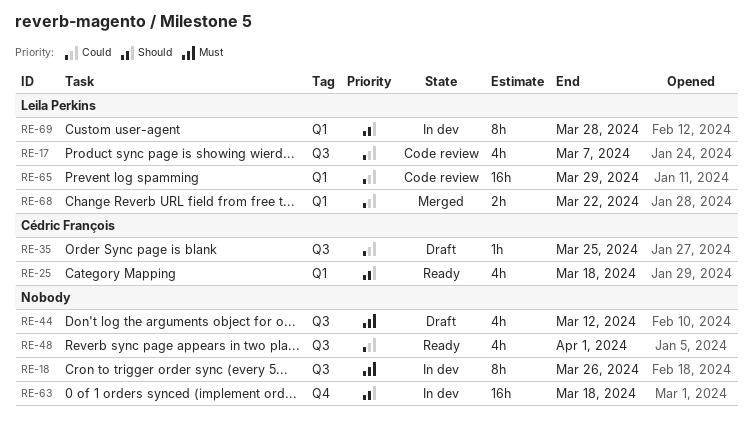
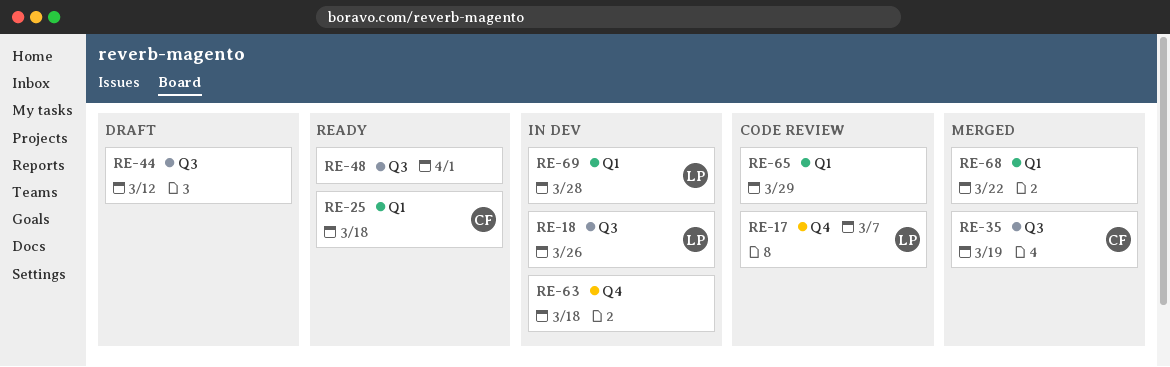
RE-17, label: Q3 -> Q4
RE-18, owner: none -> Leila Perkins
RE-35, status: Draft -> Merged
RE-35, due: Mar 25 -> Mar 19
RE-65, owner: Leila Perkins -> none
RE-68, owner: Leila Perkins -> none

